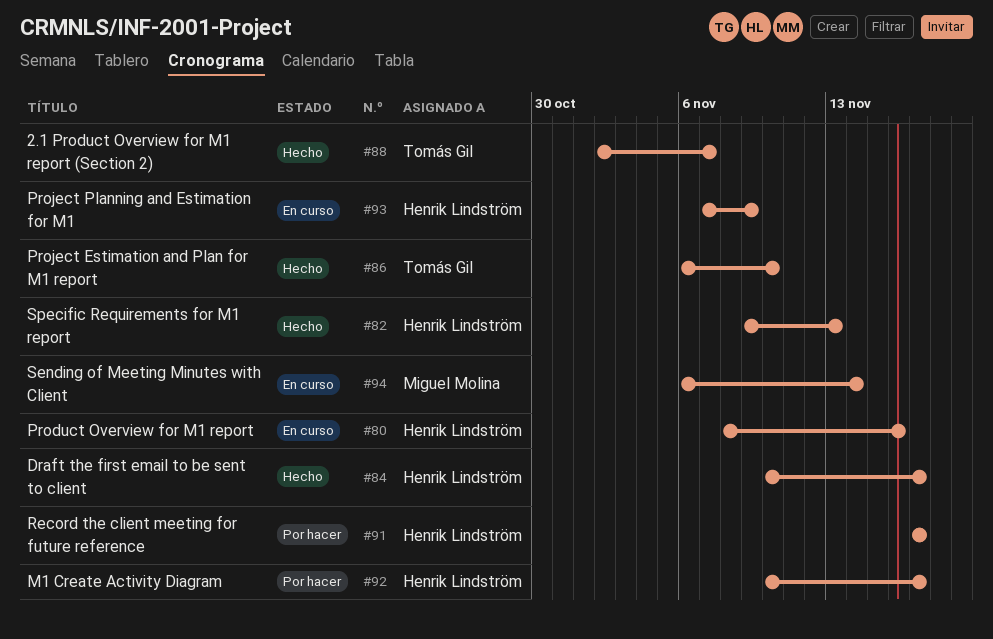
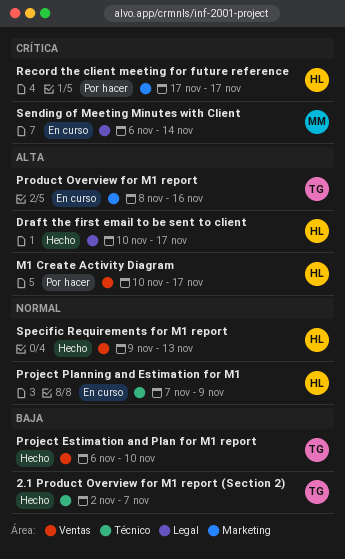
Product Overview for M1 report, owner: Henrik Lindström -> Tomás Gil

